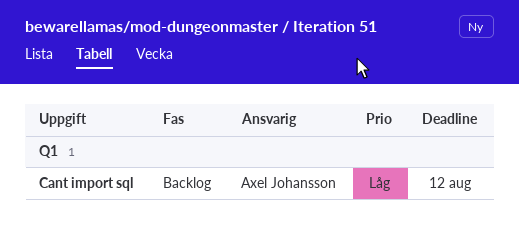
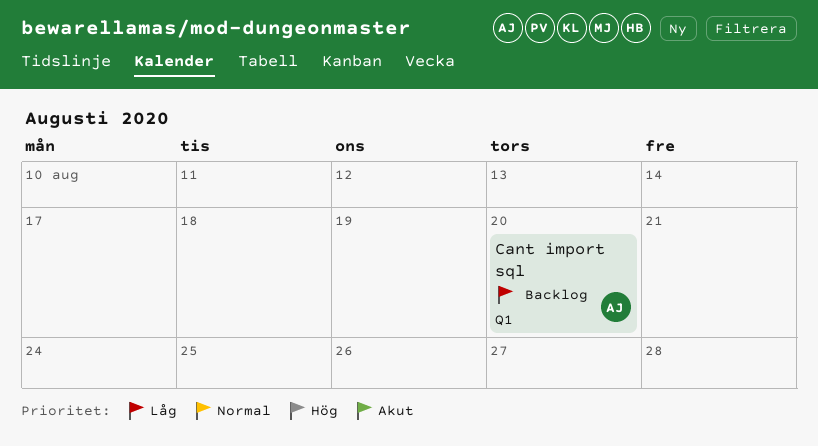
Cant import sql, due: Aug 12 -> Aug 20

